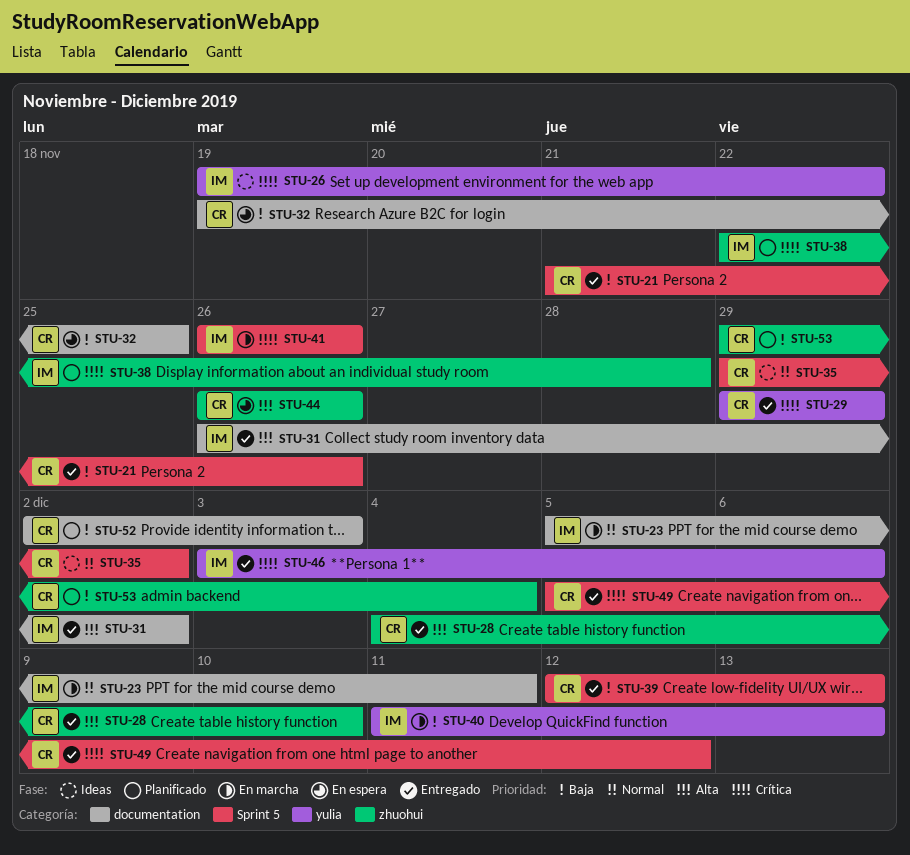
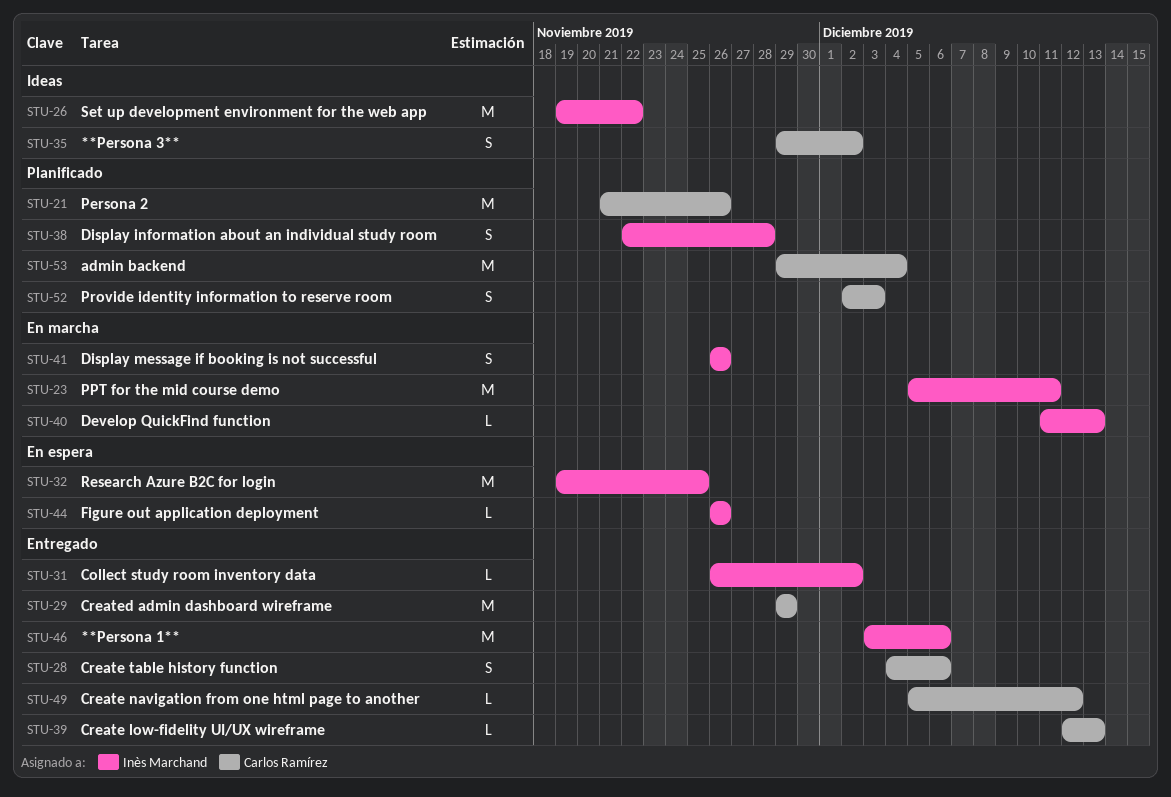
STU-21, status: Entregado -> Planificado
STU-28, due: Dec 10 -> Dec 6
STU-32, owner: Carlos Ramírez -> Inès Marchand
STU-44, owner: Carlos Ramírez -> Inès Marchand

